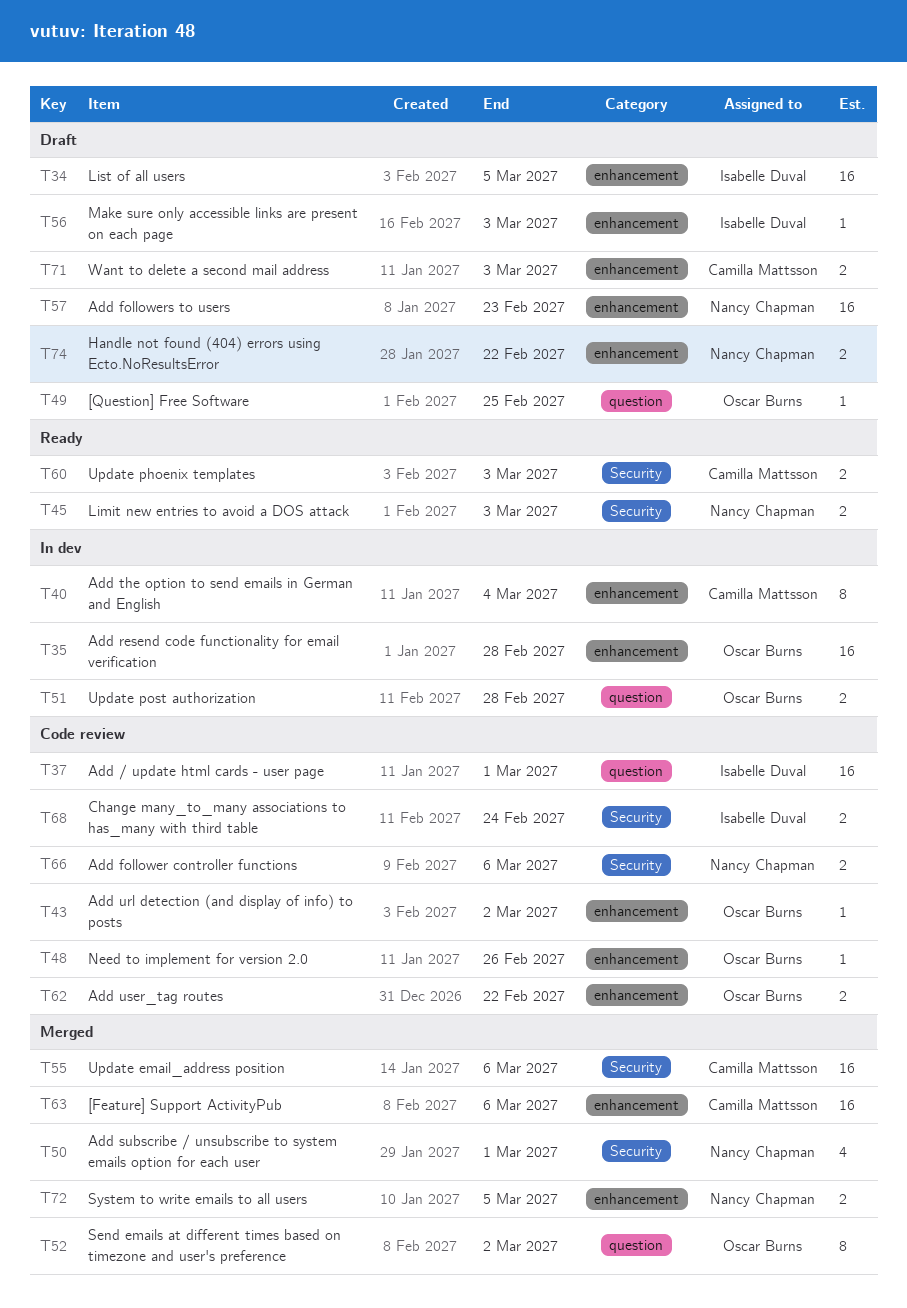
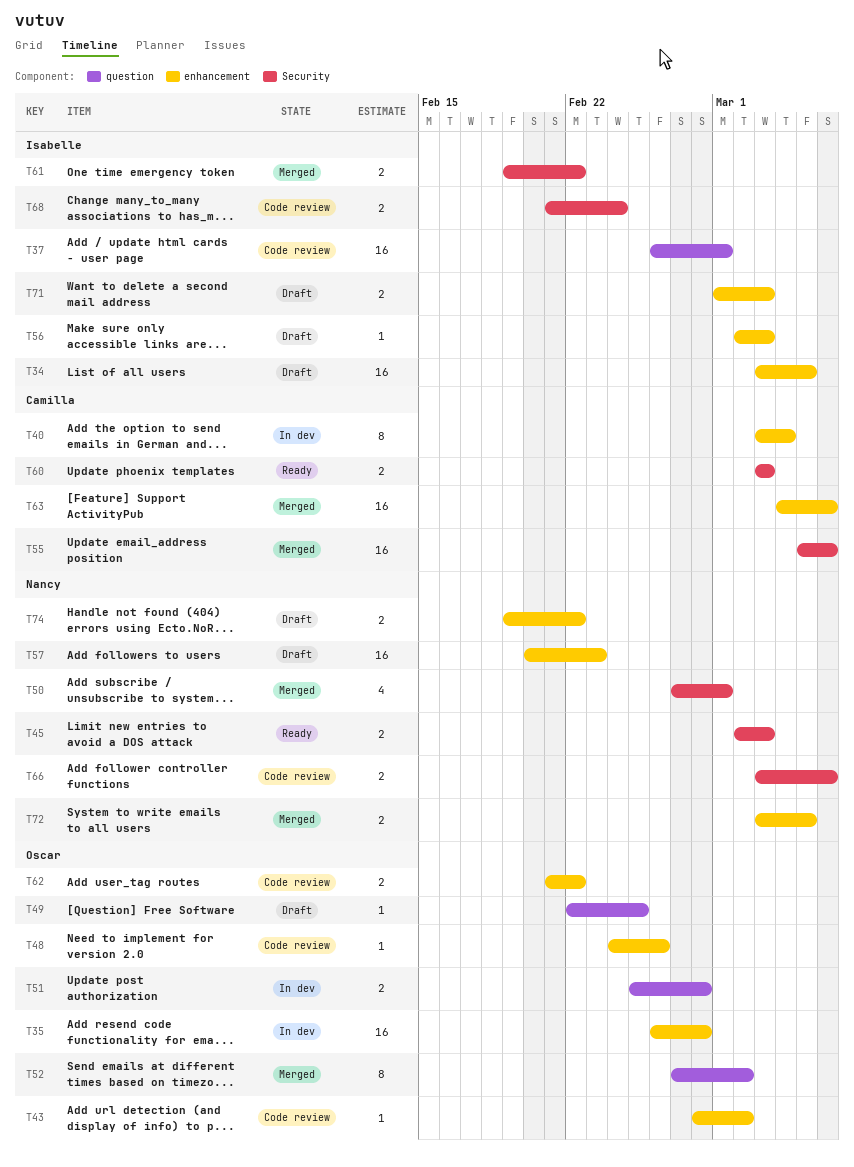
T61: none -> present
T71, owner: Camilla Mattsson -> Isabelle Duval

